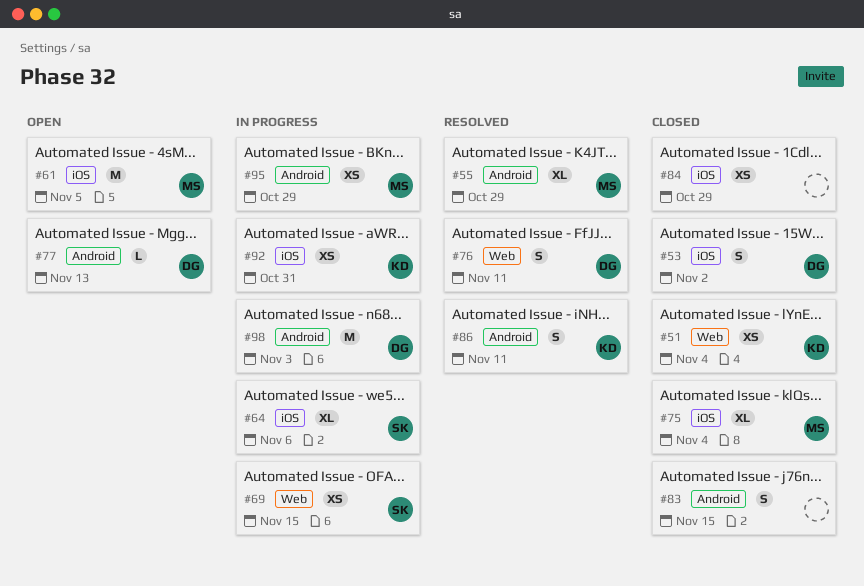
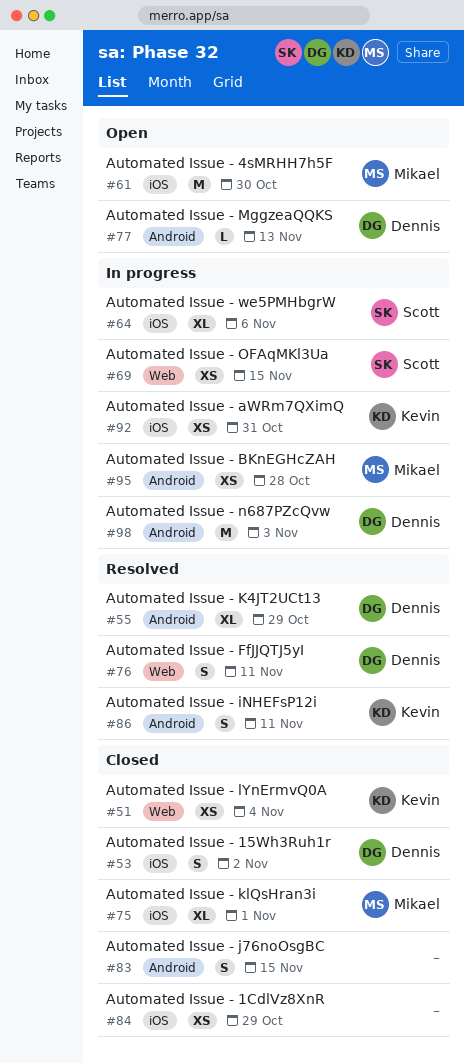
#55, owner: Mikael -> Dennis
#61, due: Nov 5 -> Oct 30
#75, due: Nov 4 -> Nov 1
#95, due: Oct 29 -> Oct 28

